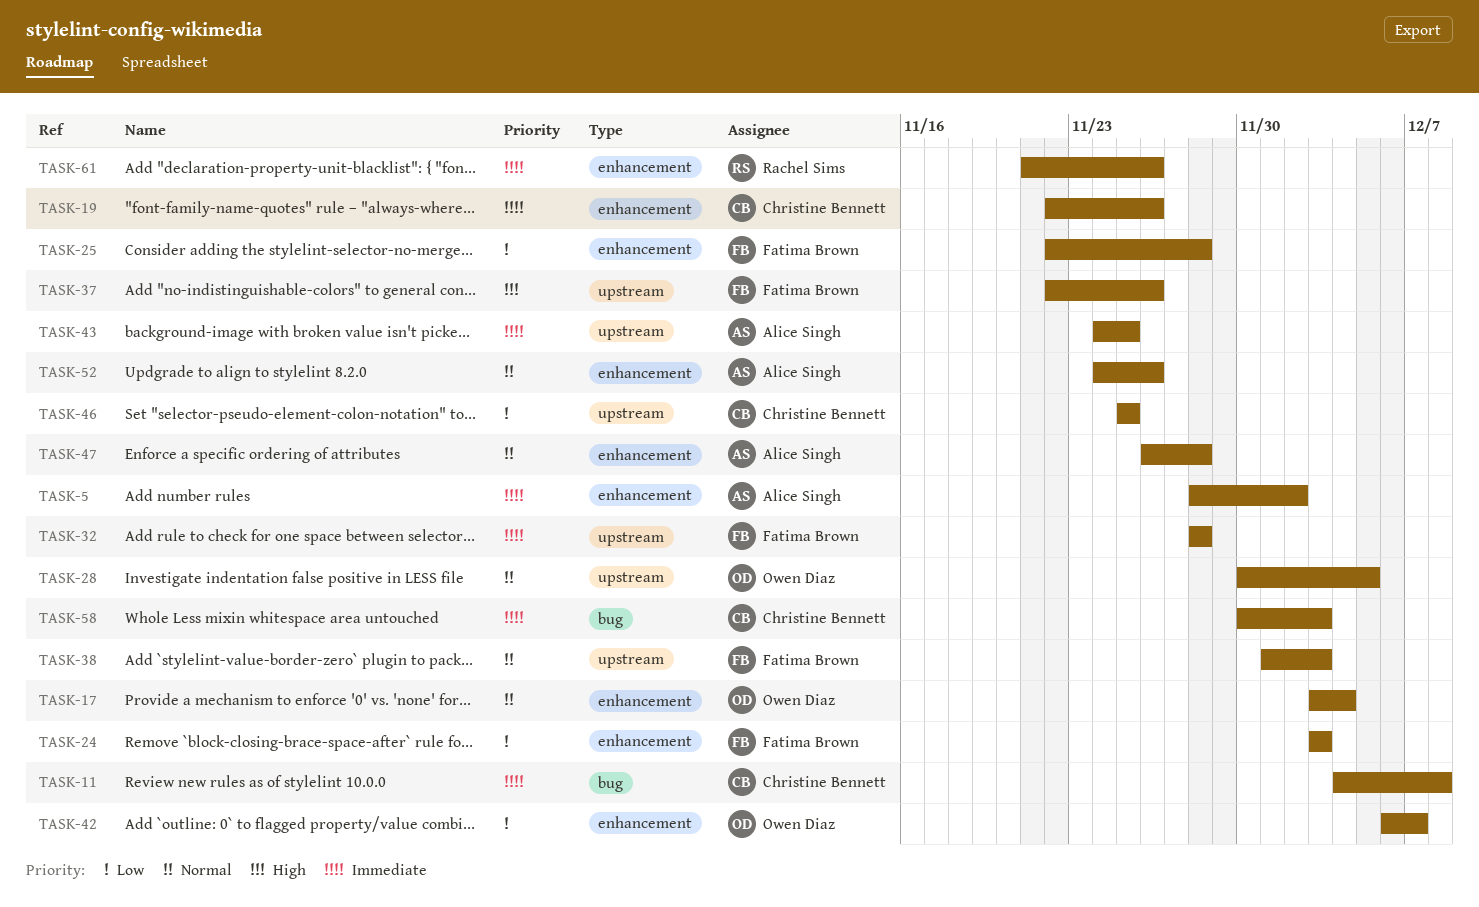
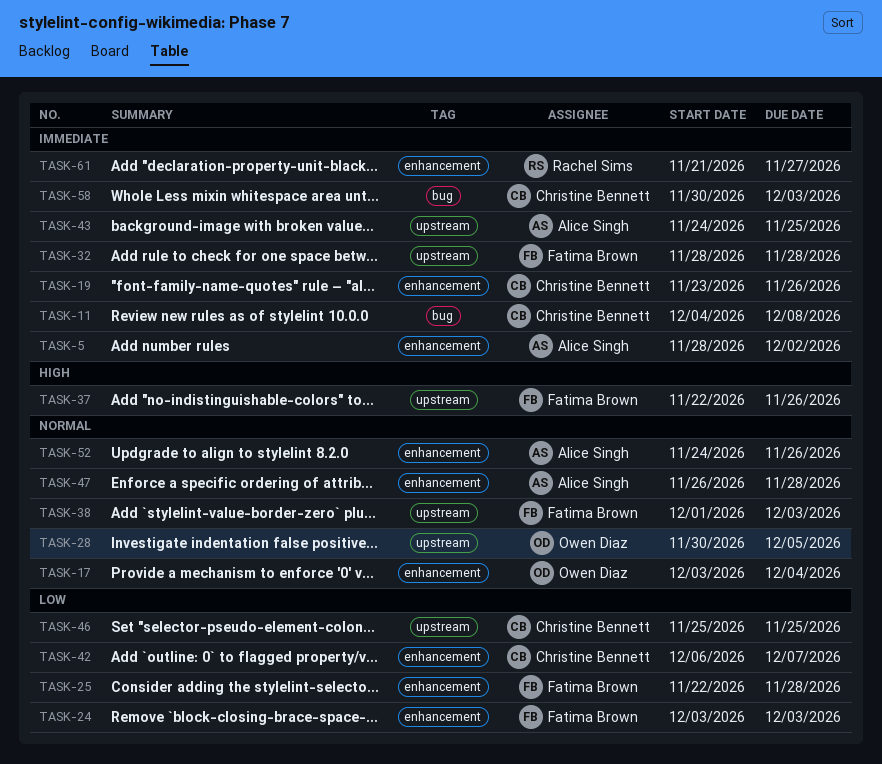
TASK-19, start: Nov 22 -> Nov 23
TASK-42, owner: Owen Diaz -> Christine Bennett
TASK-61, due: Nov 26 -> Nov 27

